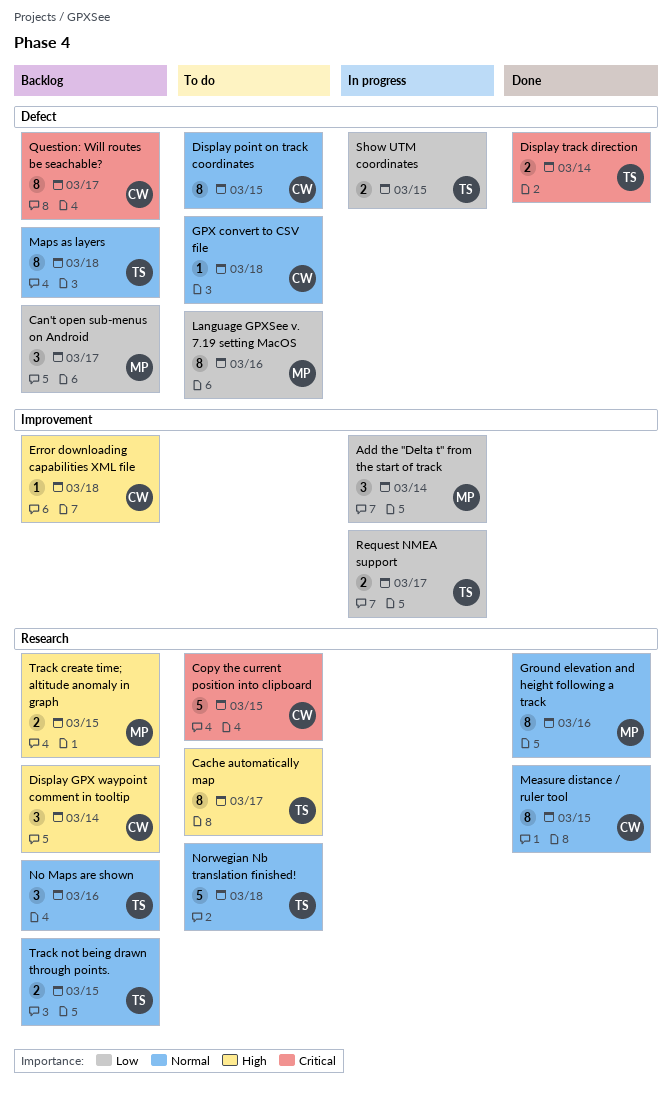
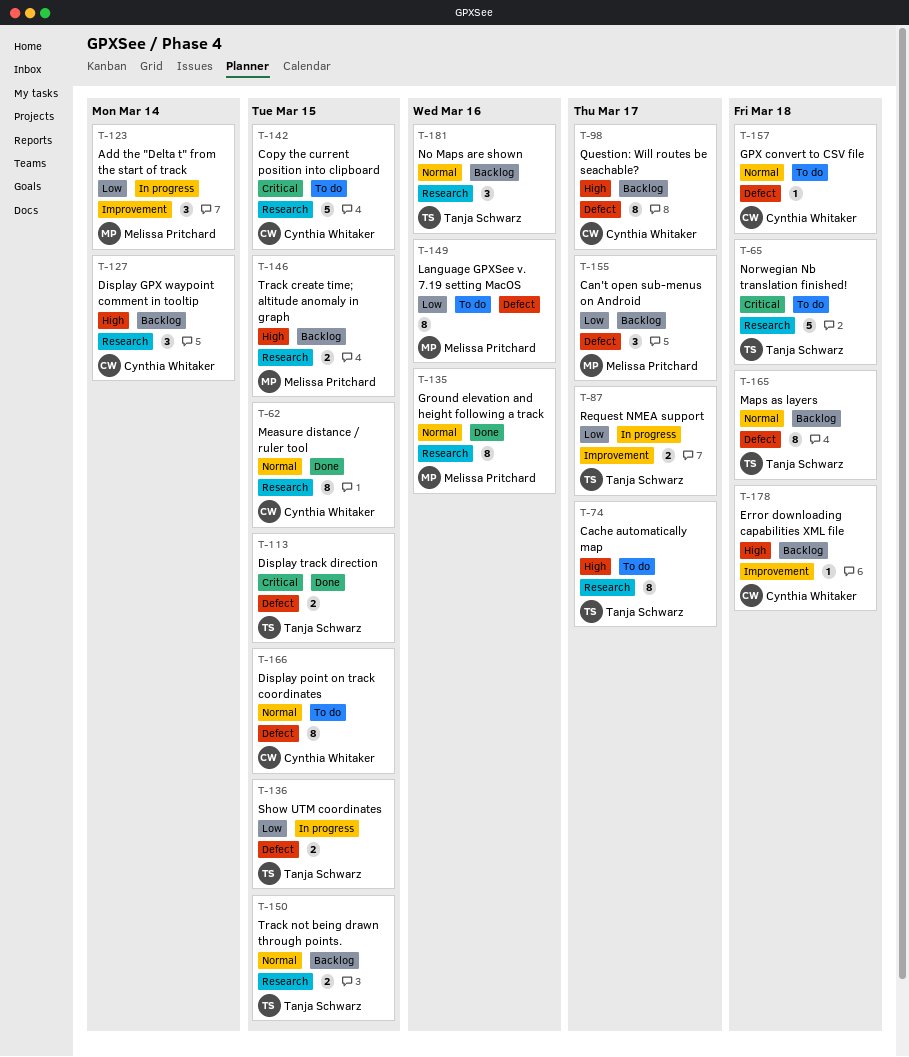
Display track direction, due: Mar 14 -> Mar 15
Norwegian Nb translation finished!, priority: Normal -> Critical
Question: Will routes be seachable?, priority: Critical -> High

